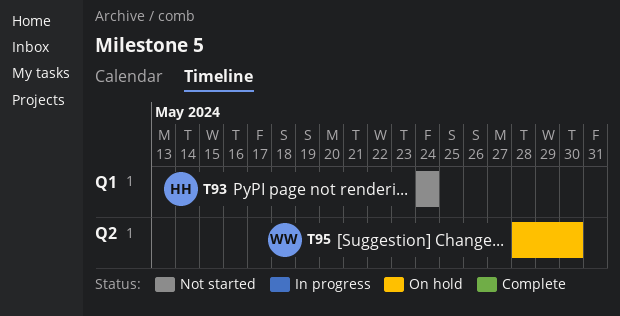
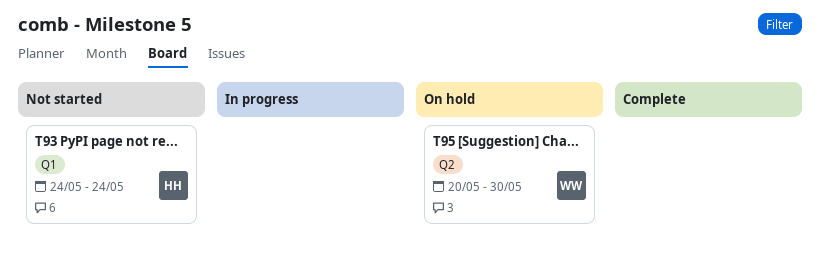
T95, start: May 28 -> May 20

